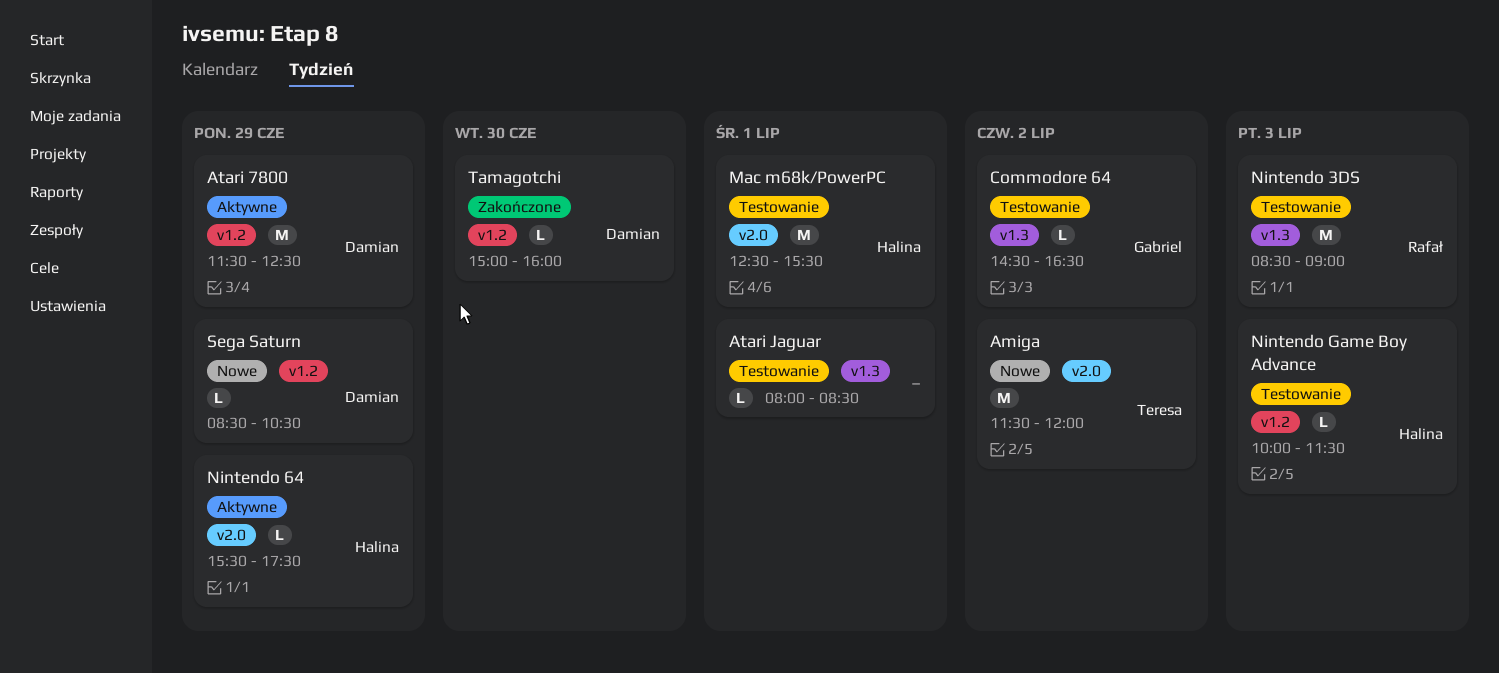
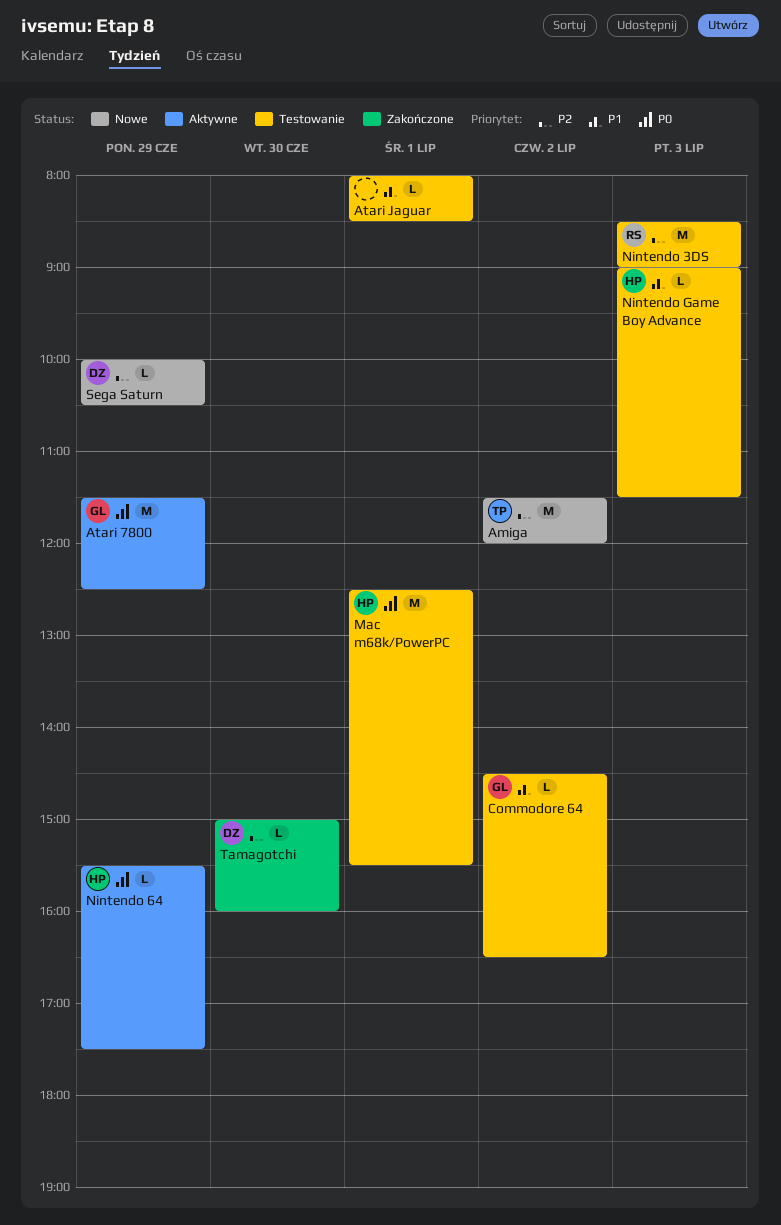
Atari 7800, owner: Damian -> Gabriel
Nintendo Game Boy Advance, begins: 10:00 -> 09:00
Sega Saturn, begins: 08:30 -> 10:00

